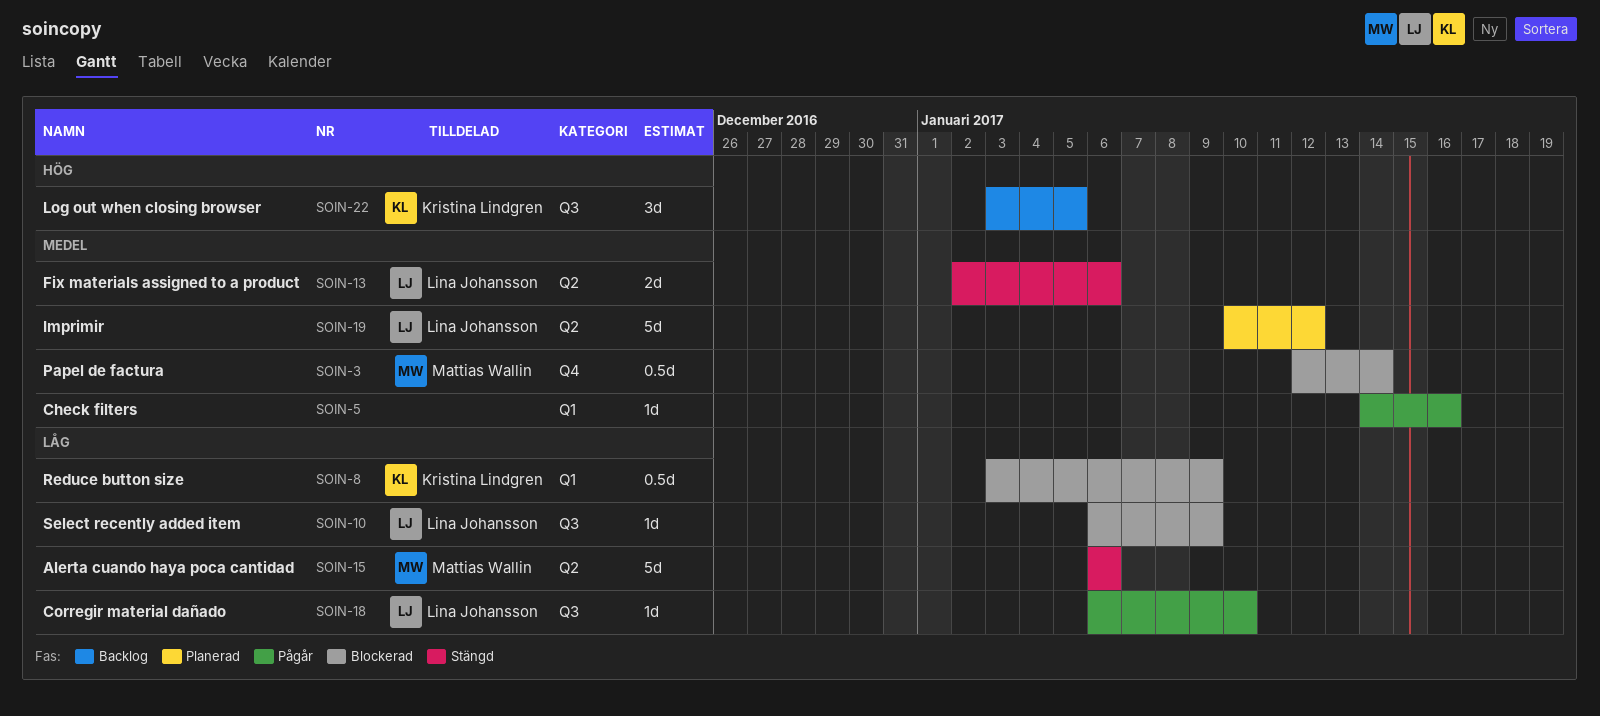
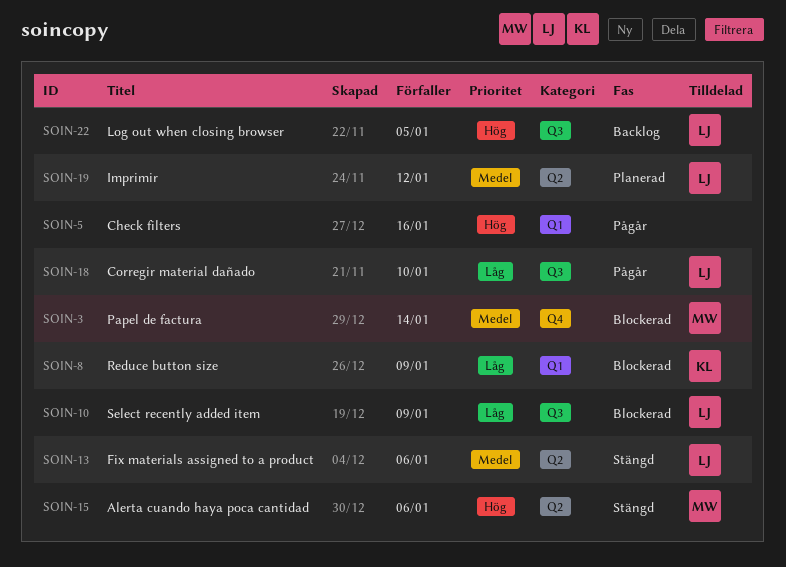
SOIN-5, priority: Medel -> Hög
SOIN-15, priority: Låg -> Hög
SOIN-22, owner: Kristina Lindgren -> Lina Johansson

